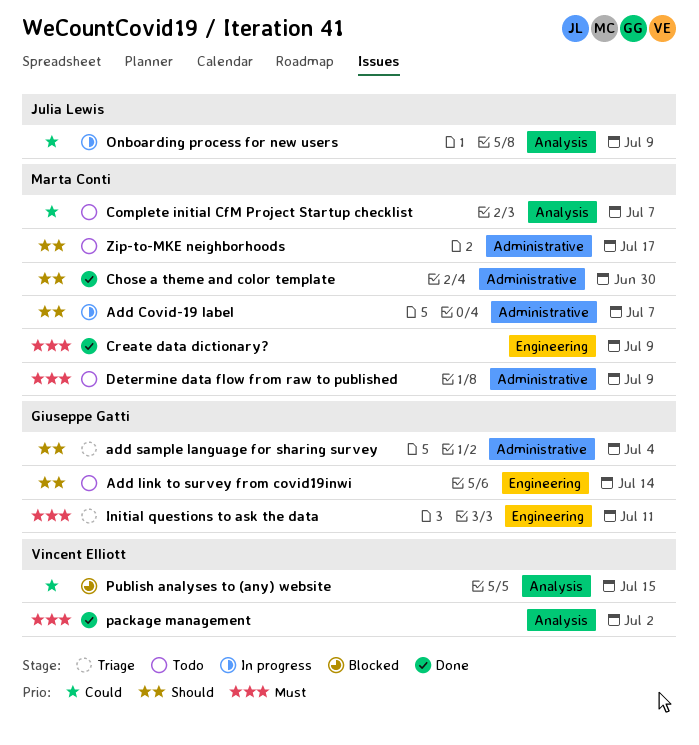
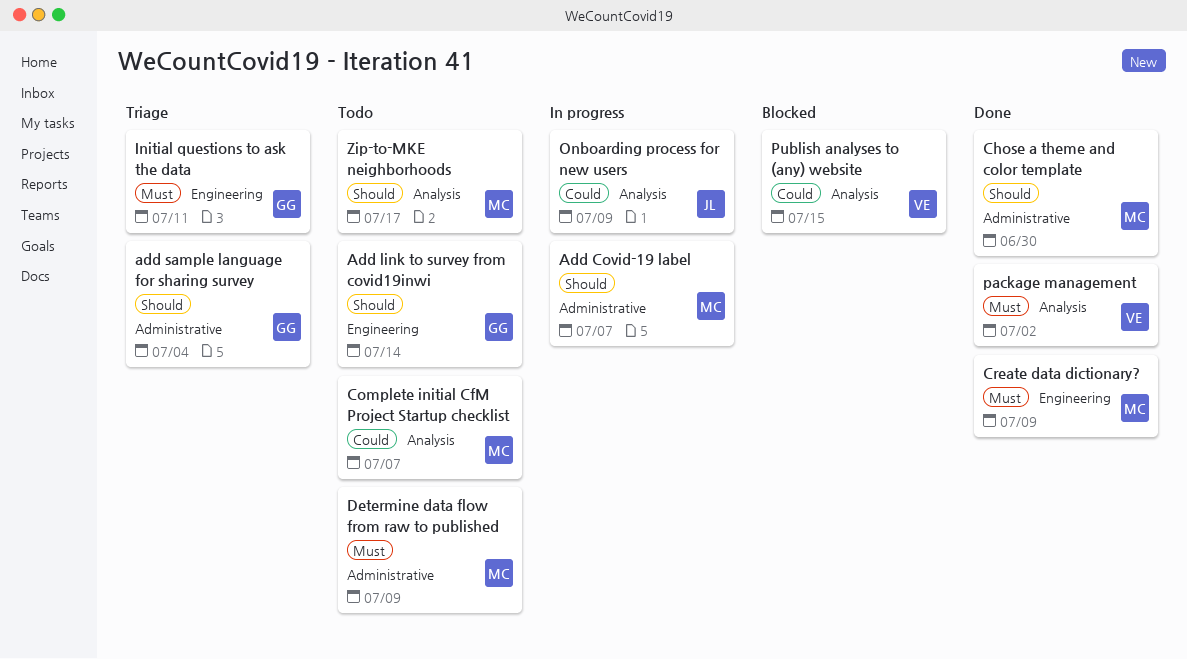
Zip-to-MKE neighborhoods, label: Administrative -> Analysis

